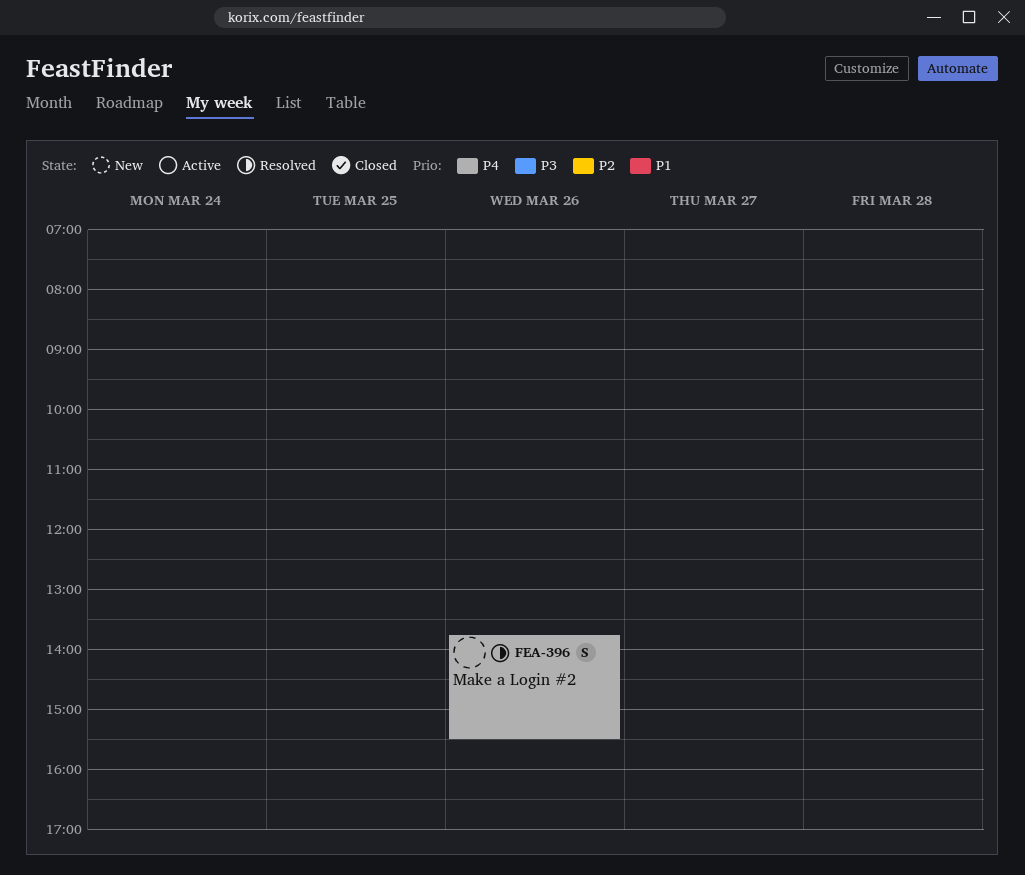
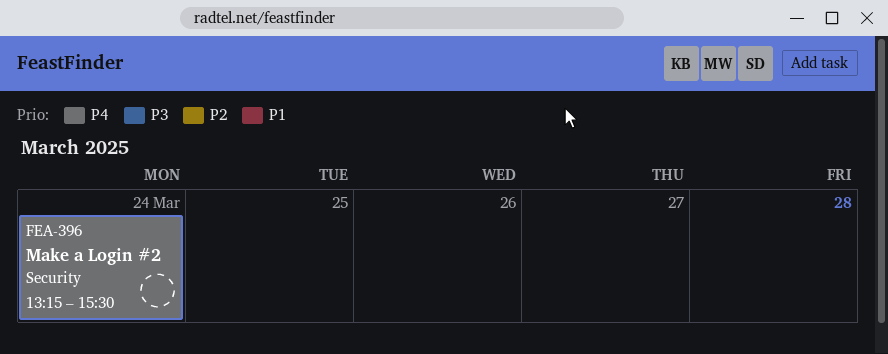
FEA-396, day: Mar 26 -> Mar 24
FEA-396, begins: 13:45 -> 13:15

